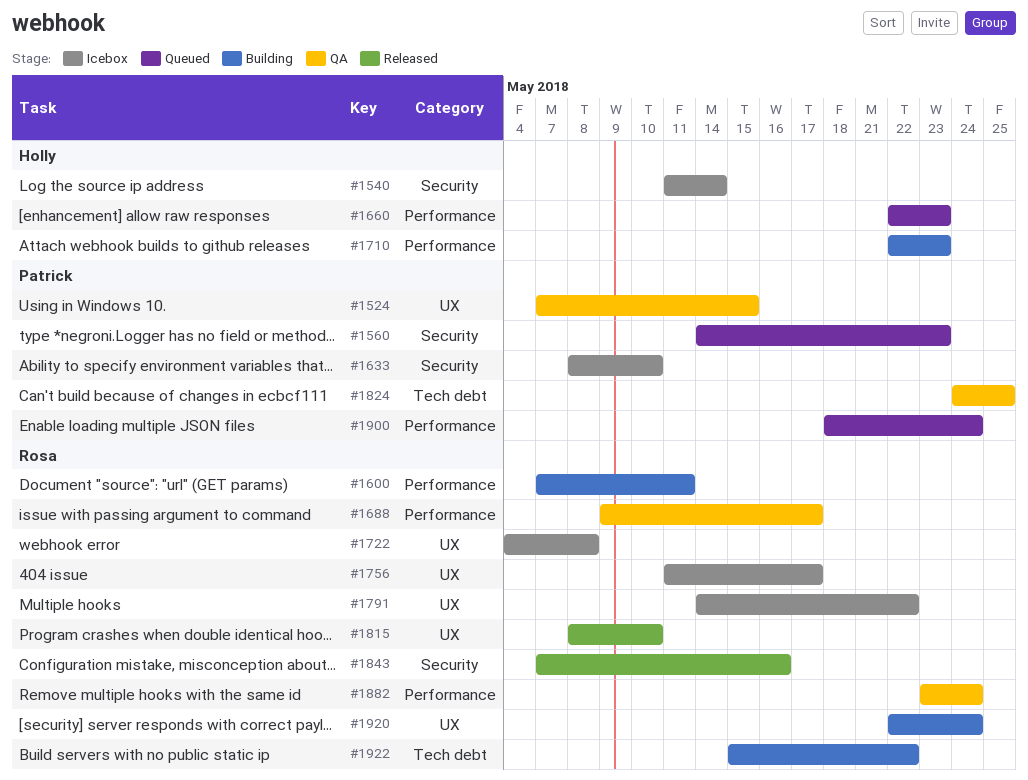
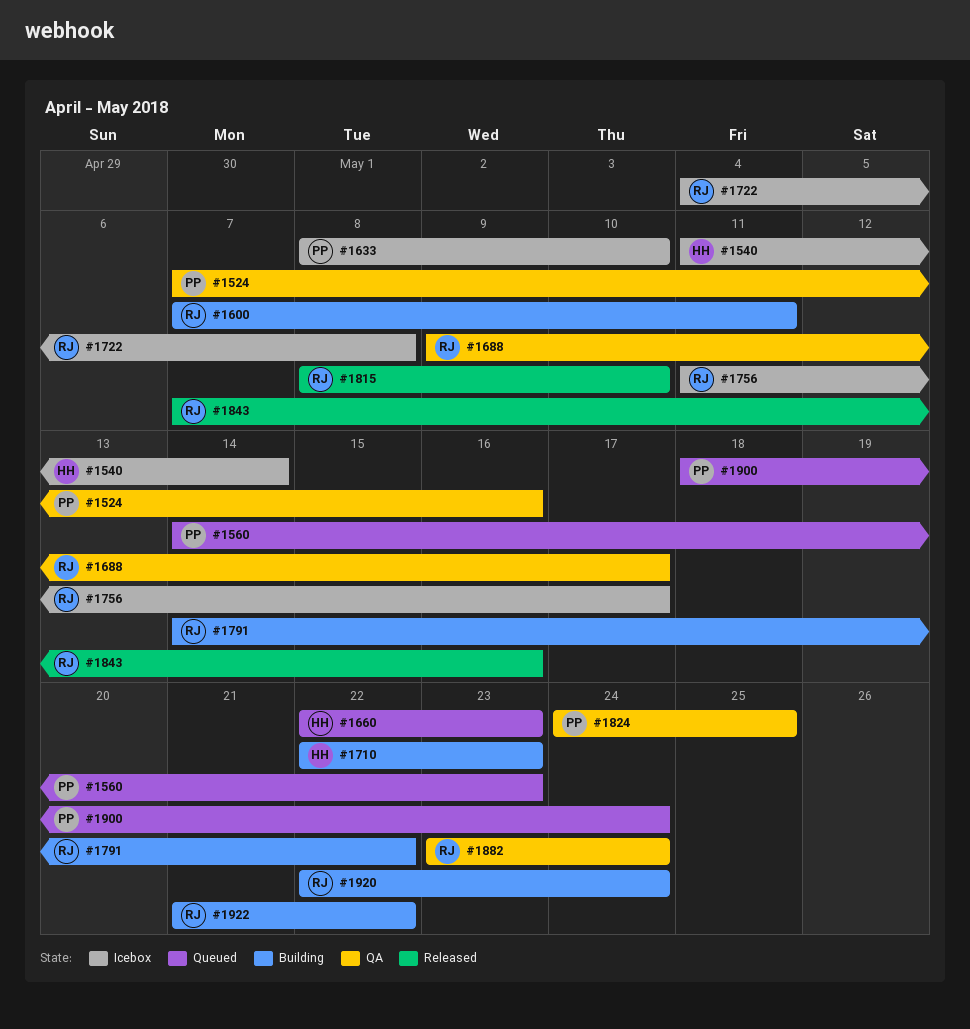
#1524, due: May 15 -> May 16
#1791, status: Icebox -> Building
#1922, start: May 15 -> May 21

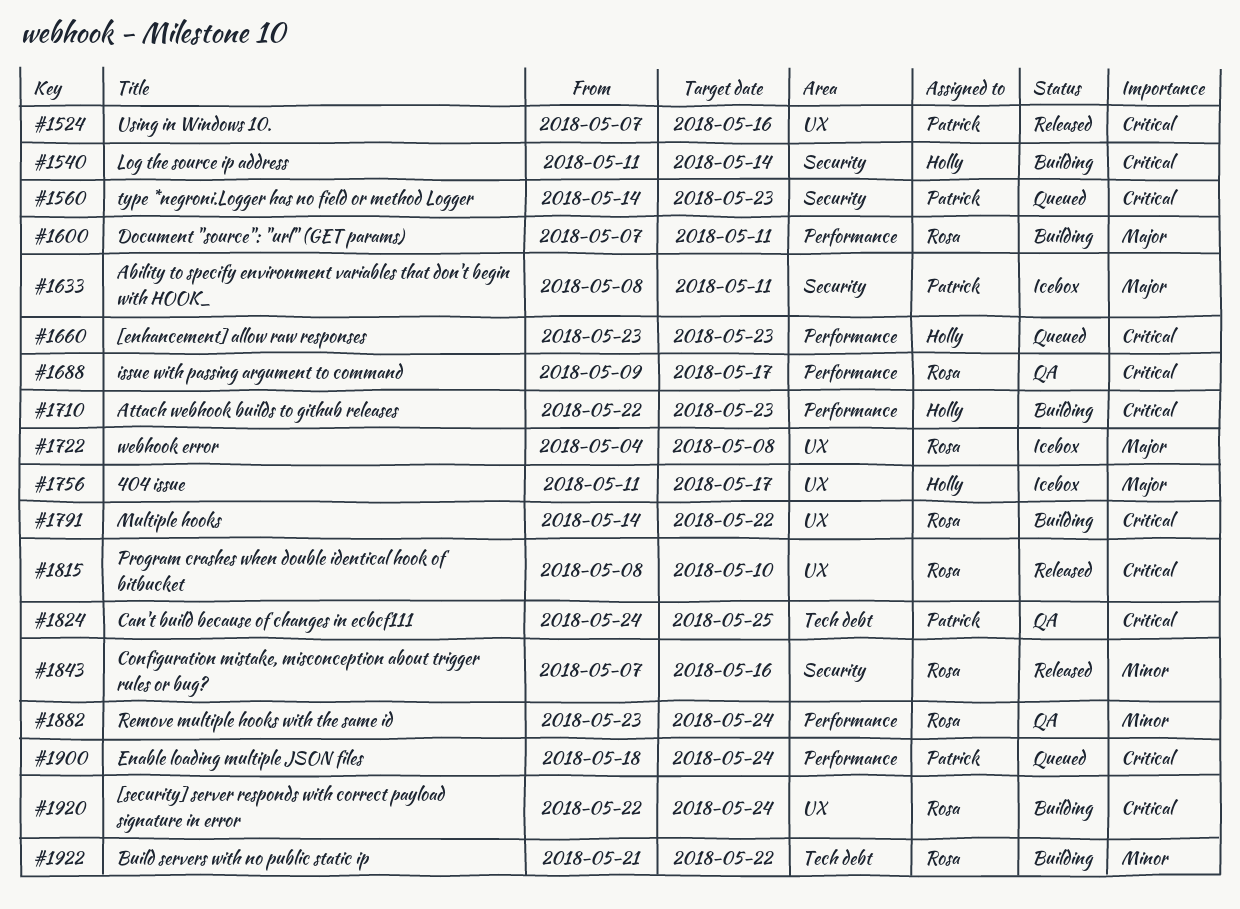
#1524, status: QA -> Released
#1540, status: Icebox -> Building
#1633, due: May 10 -> May 11
#1660, start: May 22 -> May 23
#1756, owner: Rosa -> Holly

